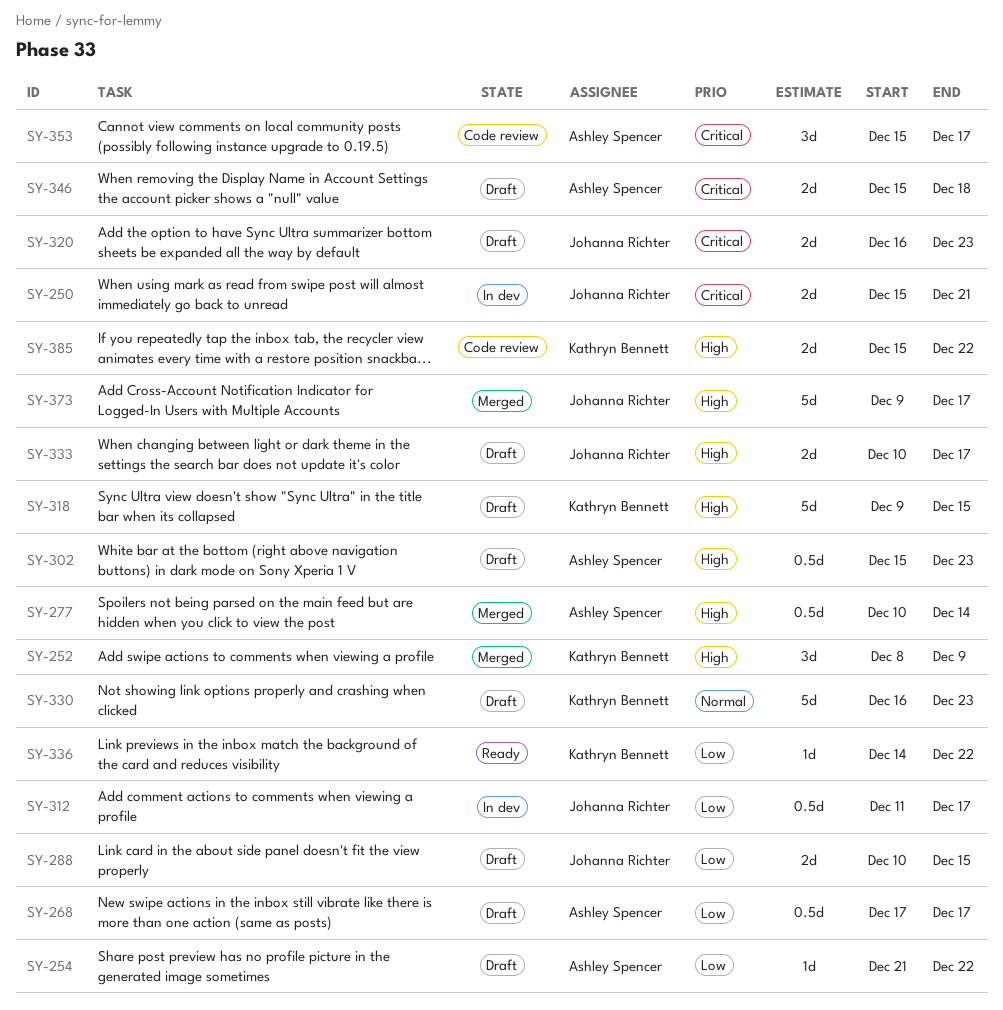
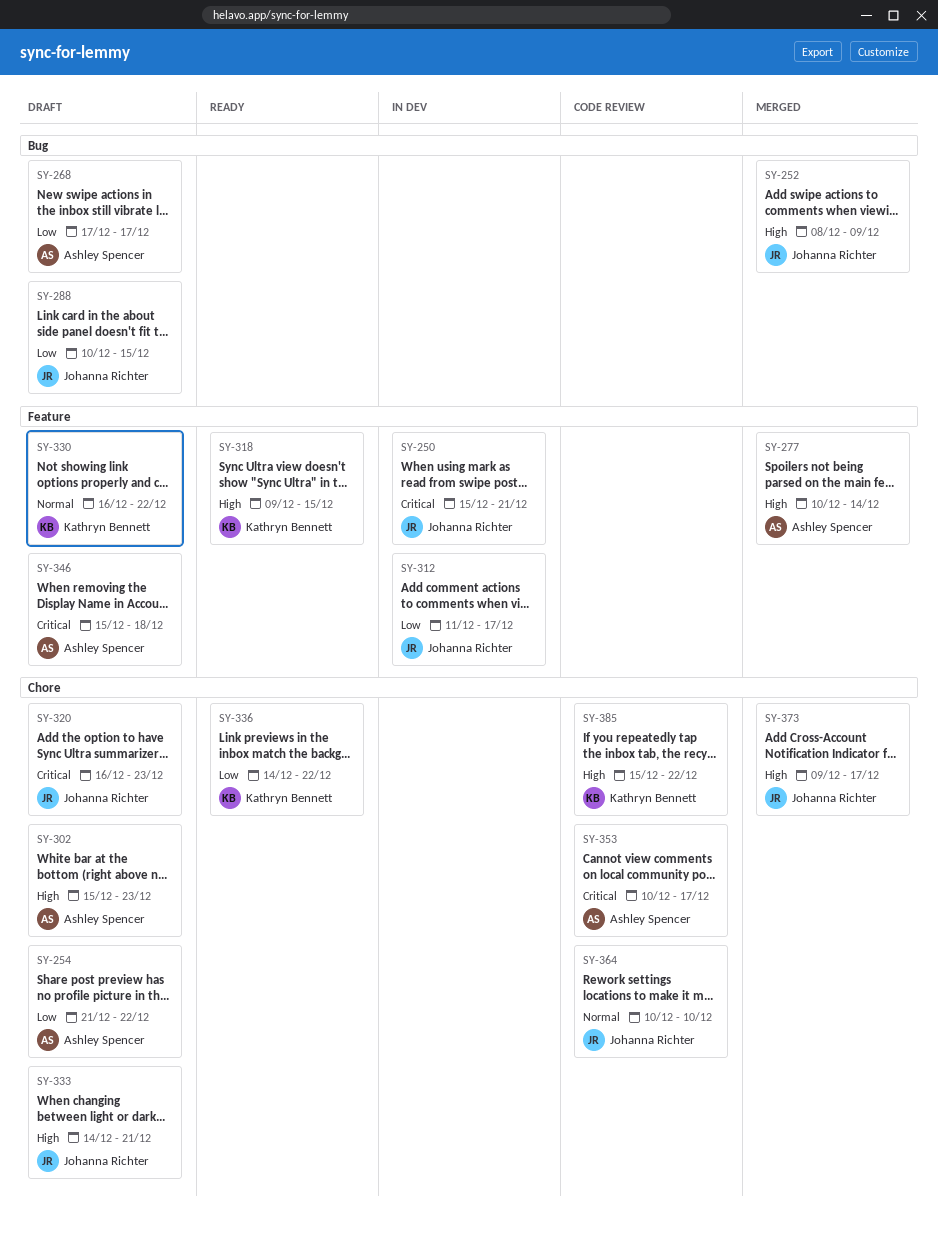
SY-252, owner: Kathryn Bennett -> Johanna Richter
SY-318, status: Draft -> Ready
SY-330, due: Dec 23 -> Dec 22
SY-333, start: Dec 10 -> Dec 14
SY-333, due: Dec 17 -> Dec 21
SY-353, start: Dec 15 -> Dec 10
SY-364: none -> present

